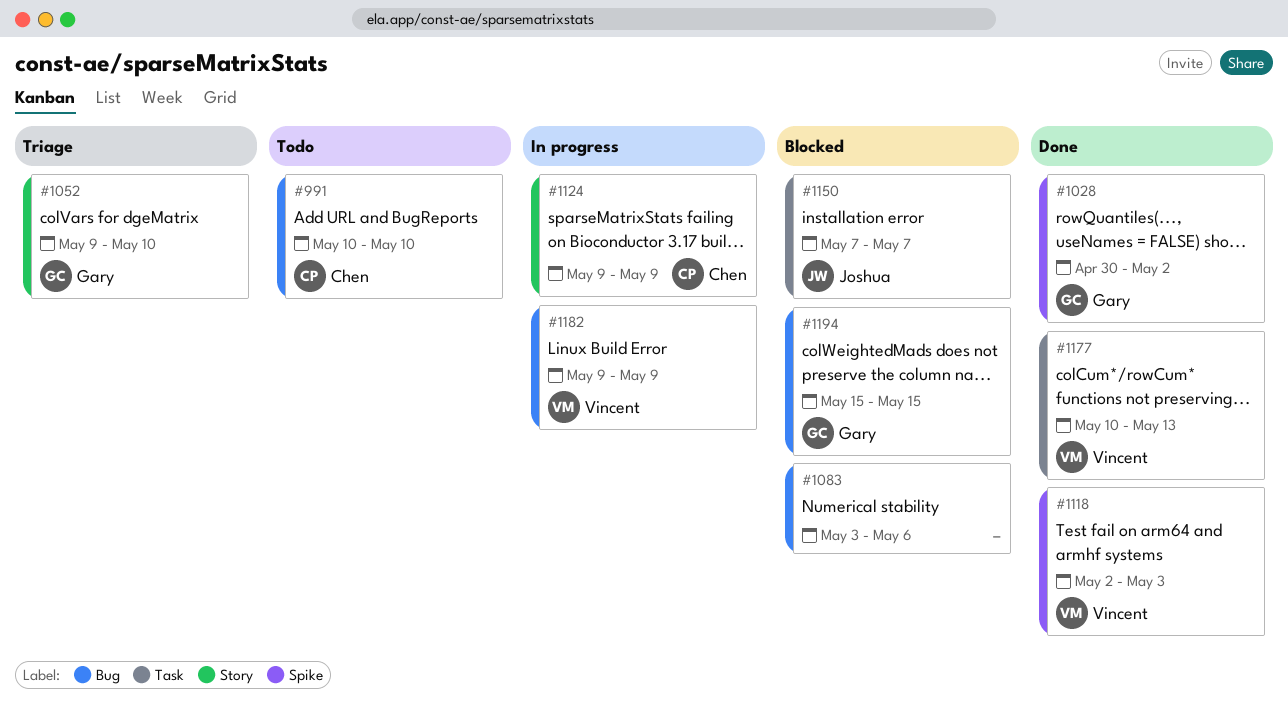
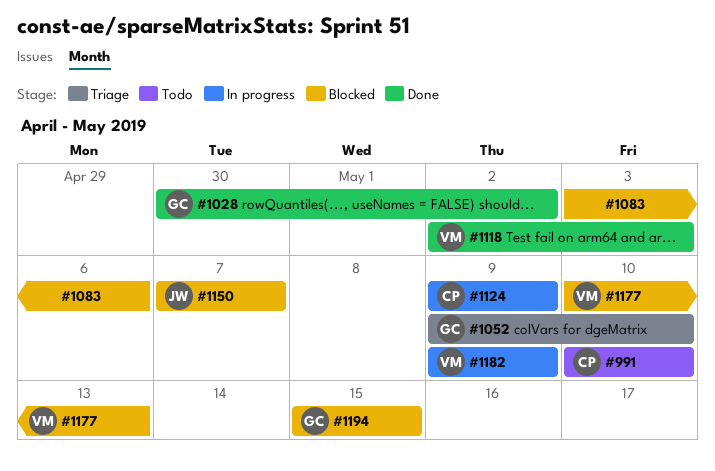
#1177, status: Done -> Blocked

